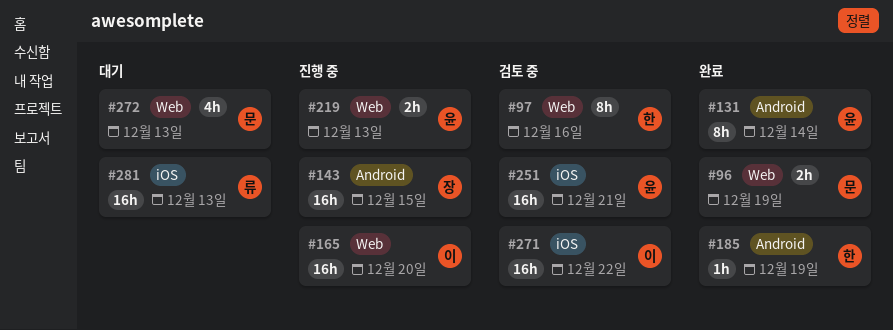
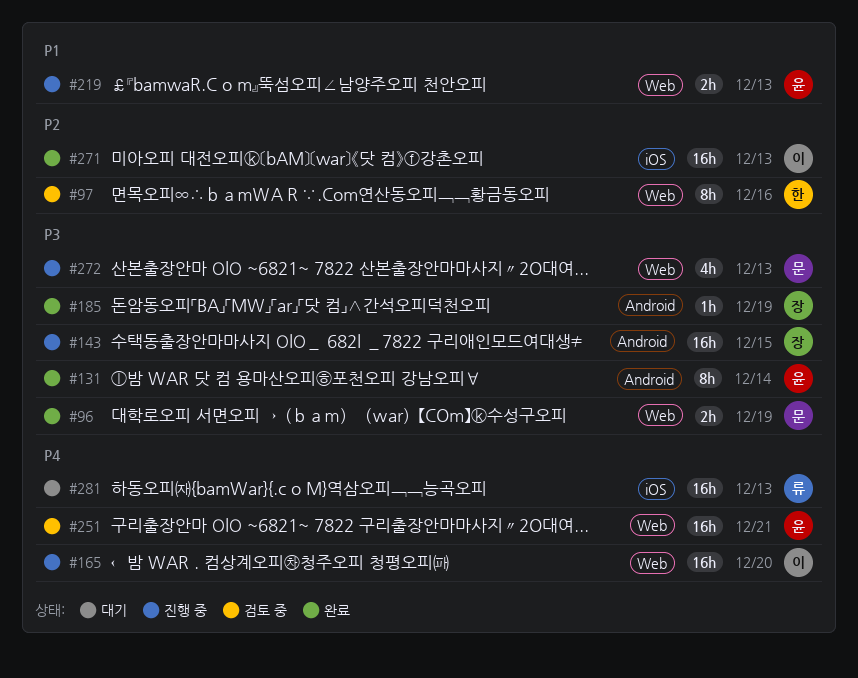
#185, owner: 한 -> 장
#251, label: iOS -> Web
#271, status: 검토 중 -> 완료
#271, due: Dec 22 -> Dec 13
#272, status: 대기 -> 진행 중

